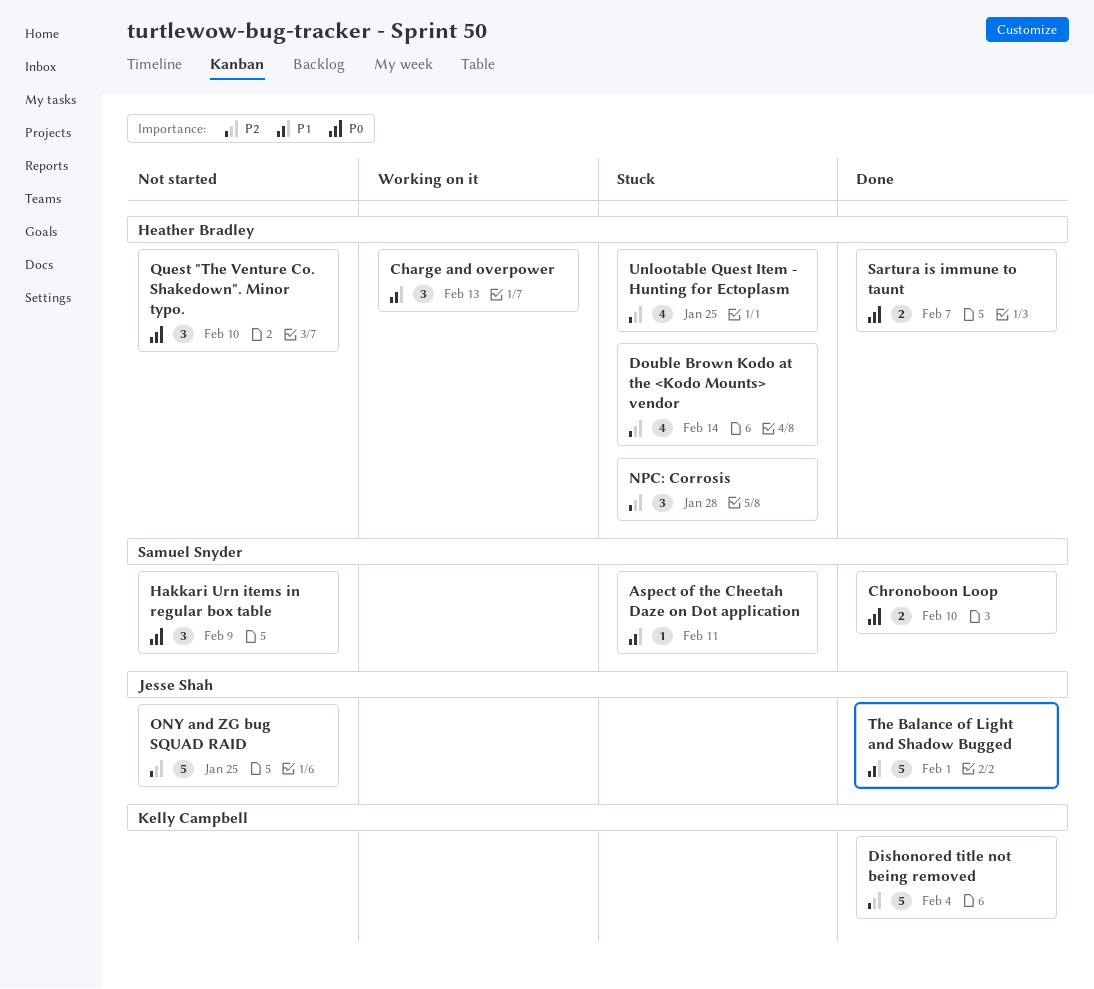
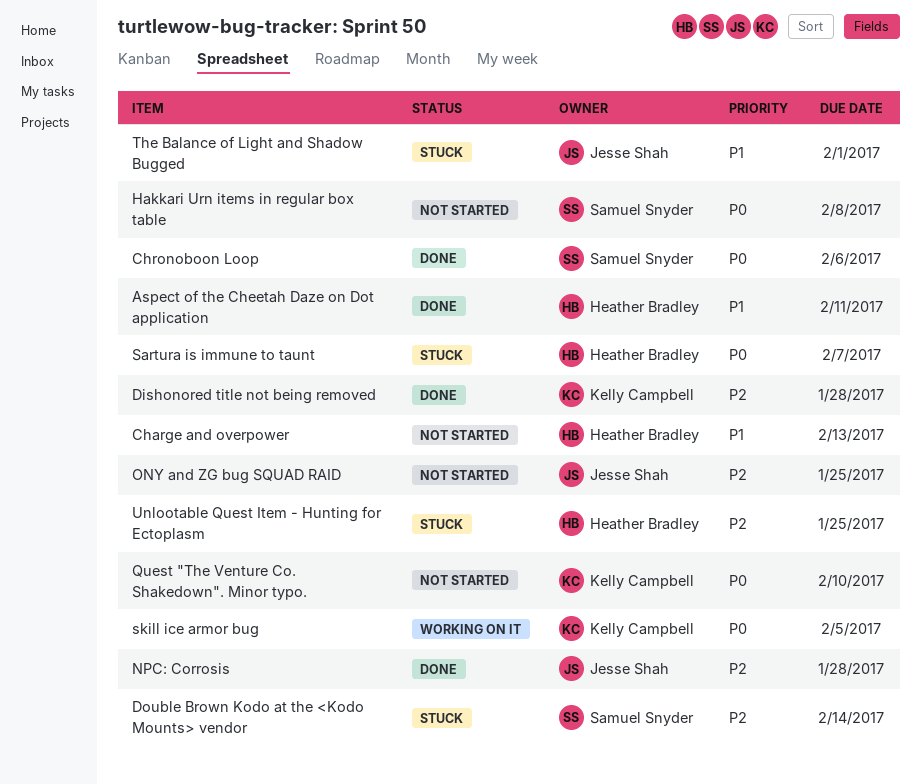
Aspect of the Cheetah Daze on Dot application, status: Stuck -> Done
Aspect of the Cheetah Daze on Dot application, owner: Samuel Snyder -> Heather Bradley
Charge and overpower, status: Working on it -> Not started
Chronoboon Loop, due: Feb 10 -> Feb 6
Dishonored title not being removed, due: Feb 4 -> Jan 28
Double Brown Kodo at the <Kodo Mounts> vendor, owner: Heather Bradley -> Samuel Snyder
Hakkari Urn items in regular box table, due: Feb 9 -> Feb 8
NPC: Corrosis, status: Stuck -> Done
NPC: Corrosis, owner: Heather Bradley -> Jesse Shah
Quest "The Venture Co. Shakedown". Minor typo., owner: Heather Bradley -> Kelly Campbell
Sartura is immune to taunt, status: Done -> Stuck
skill ice armor bug: none -> present
The Balance of Light and Shadow Bugged, status: Done -> Stuck

